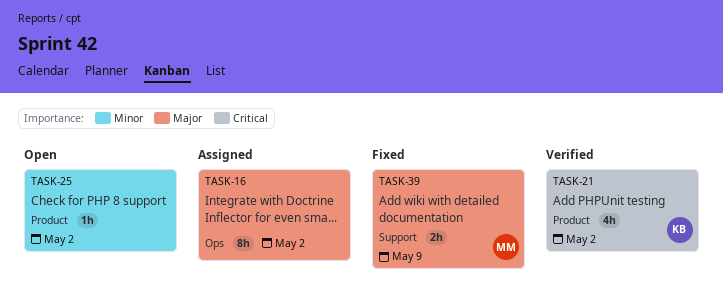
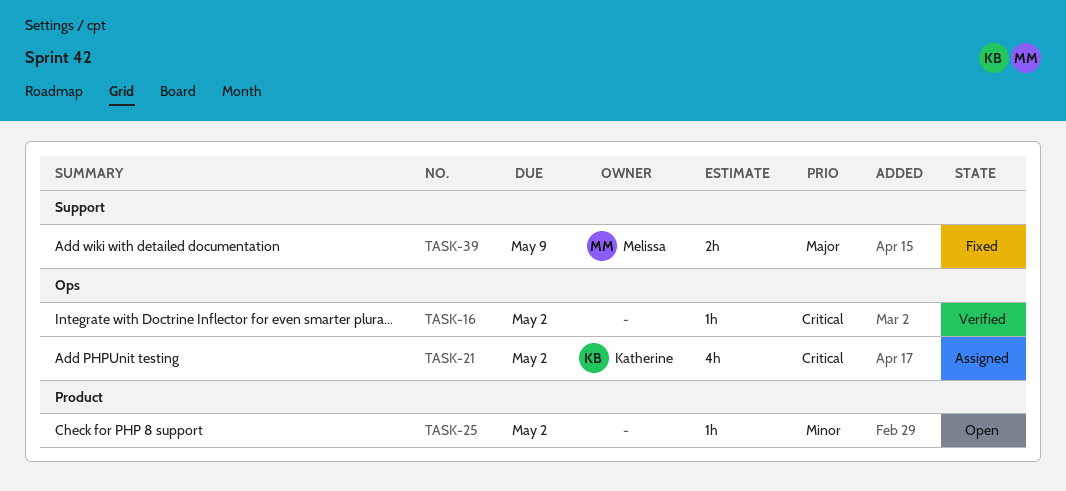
TASK-16, status: Assigned -> Verified
TASK-16, priority: Major -> Critical
TASK-16, estimate: 8h -> 1h
TASK-21, status: Verified -> Assigned
TASK-21, label: Product -> Ops

